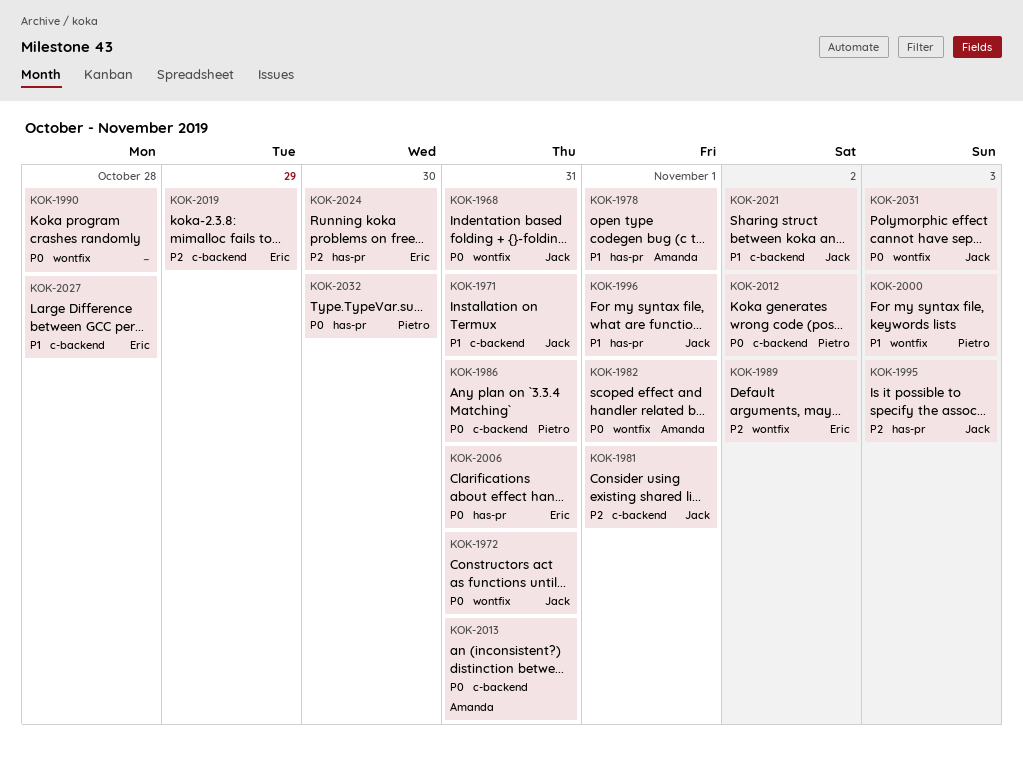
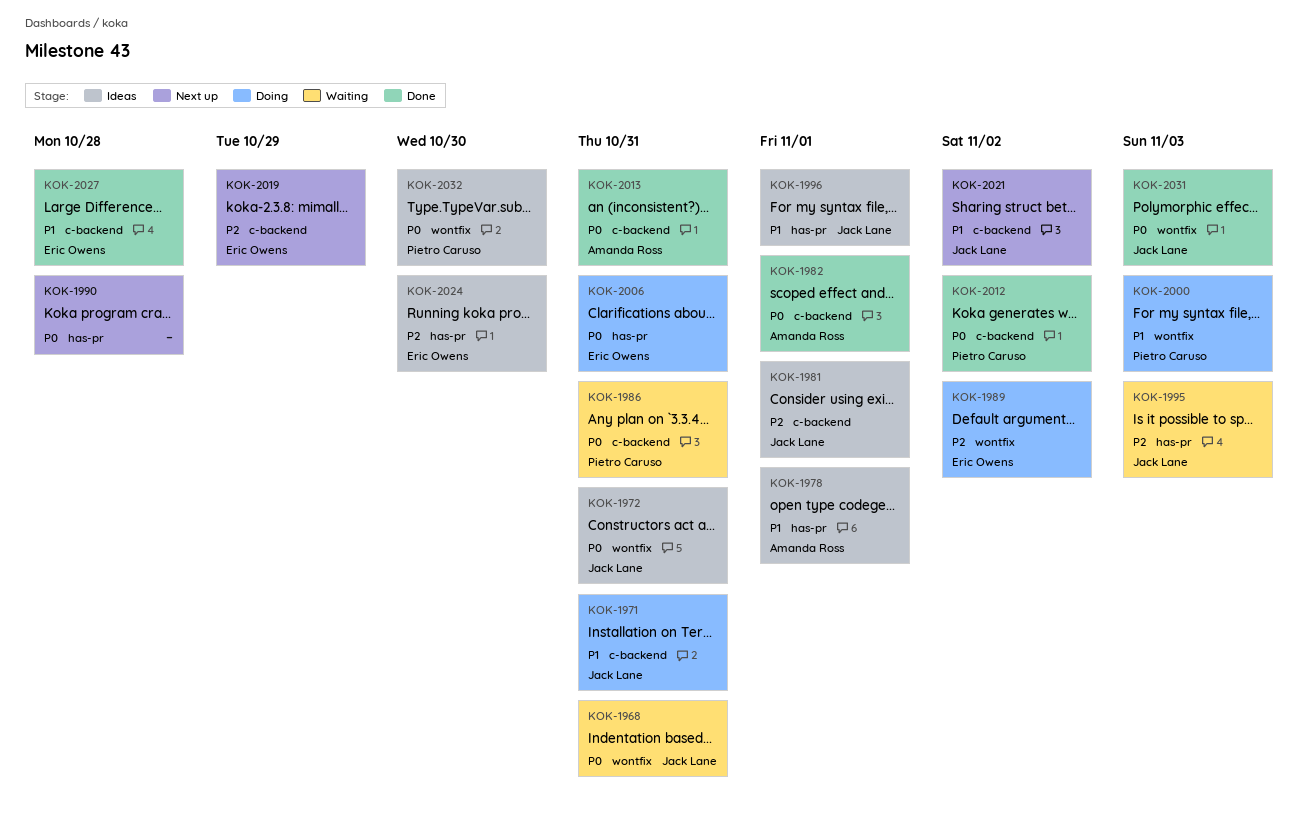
KOK-1982, label: wontfix -> c-backend
KOK-1990, label: wontfix -> has-pr
KOK-2032, label: has-pr -> wontfix

